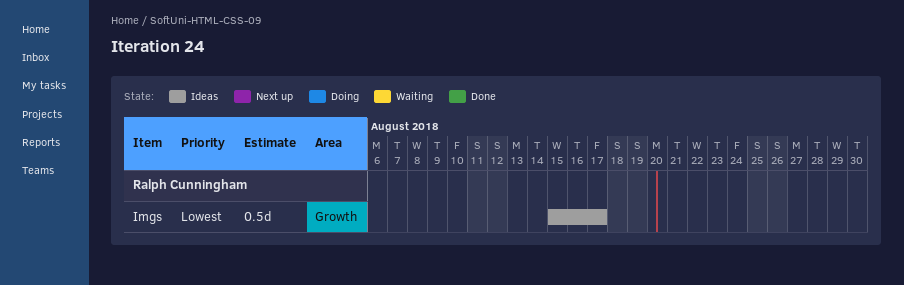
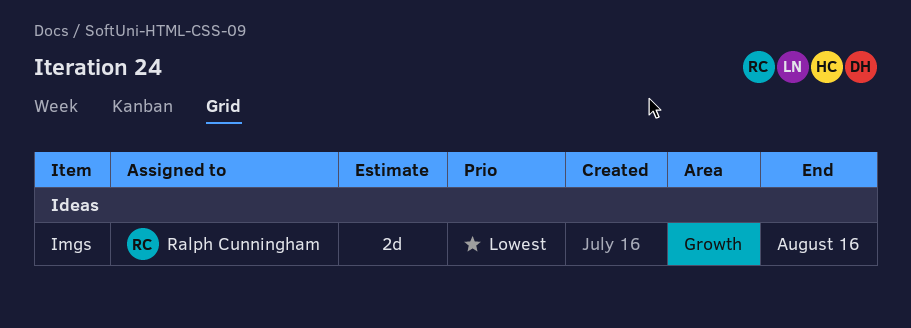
Imgs, estimate: 0.5d -> 2d
Imgs, due: Aug 17 -> Aug 16

